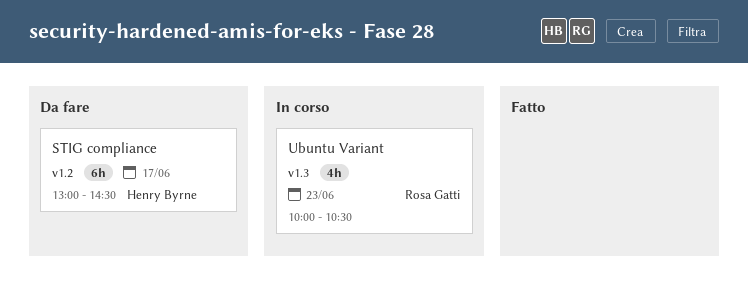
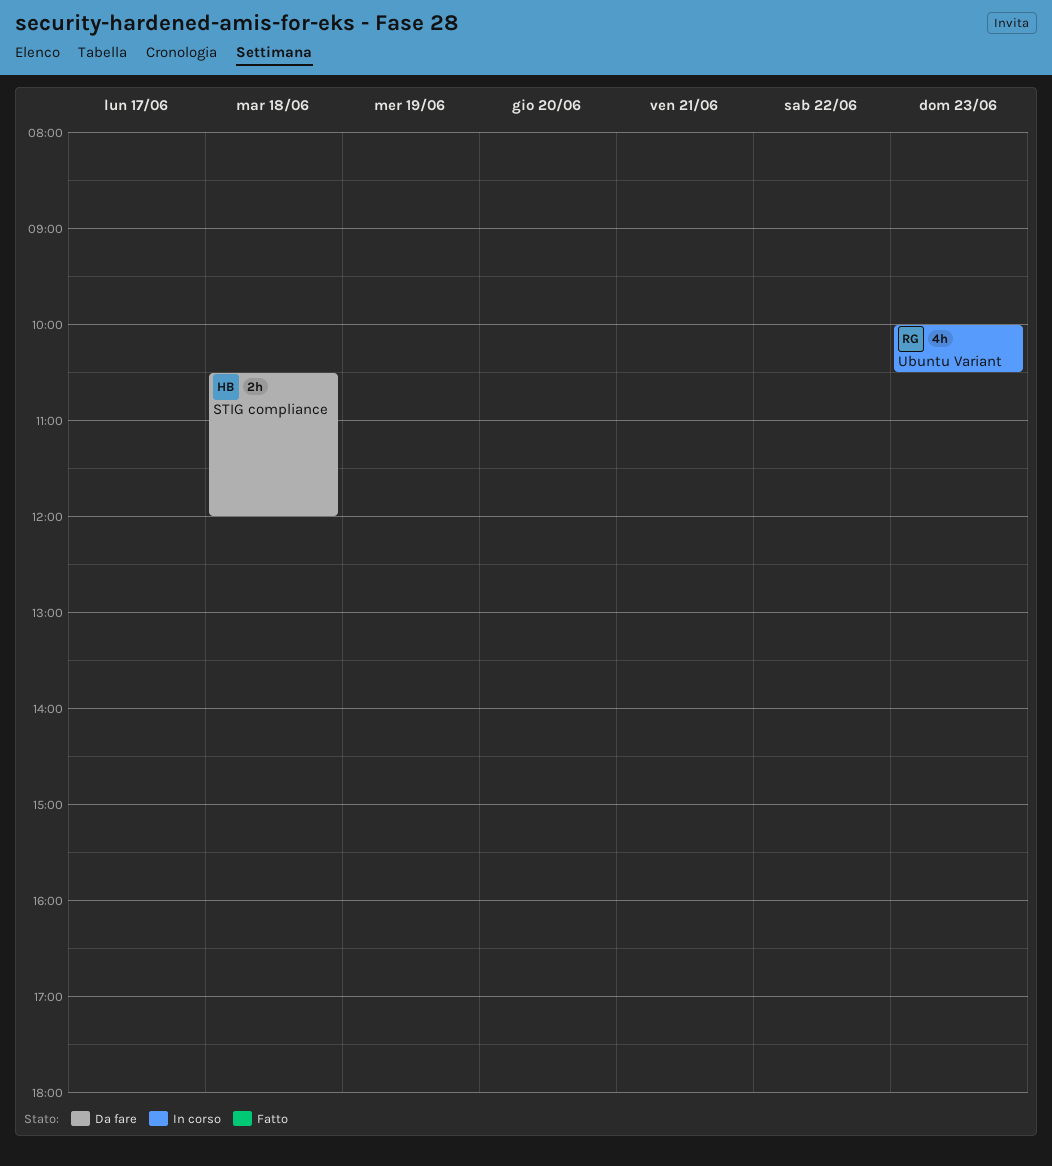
STIG compliance, estimate: 6h -> 2h
STIG compliance, day: Jun 17 -> Jun 18
STIG compliance, begins: 13:00 -> 10:30
STIG compliance, ends: 14:30 -> 12:00

